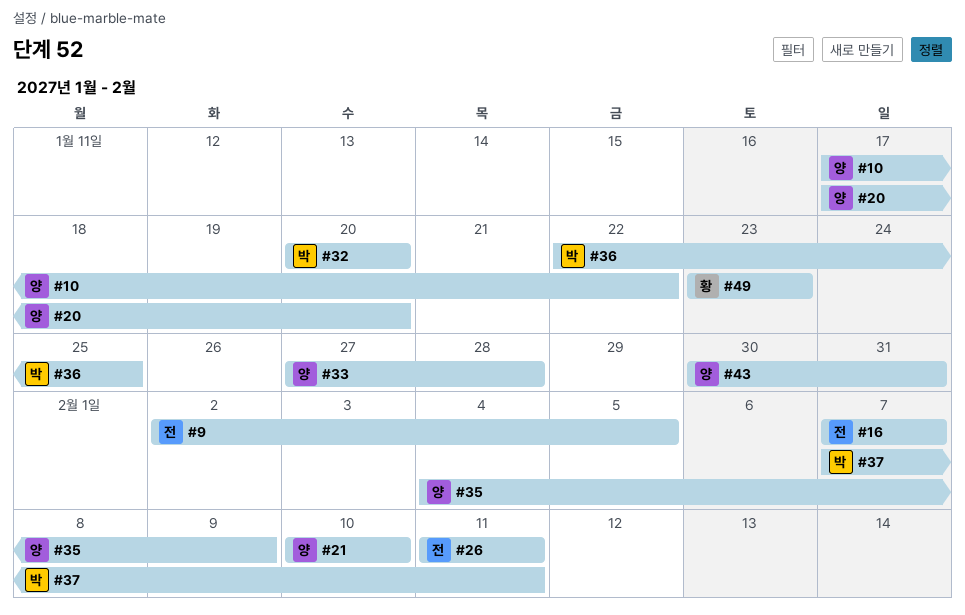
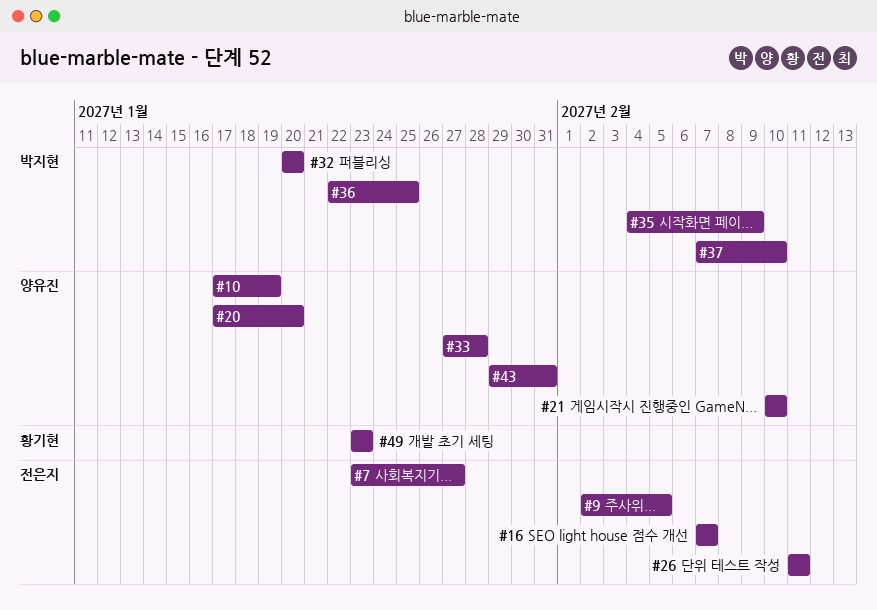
#7: none -> present
#10, due: Jan 22 -> Jan 19
#35, owner: 양유진 -> 박지현
#37, due: Feb 11 -> Feb 10
#43, start: Jan 30 -> Jan 29

